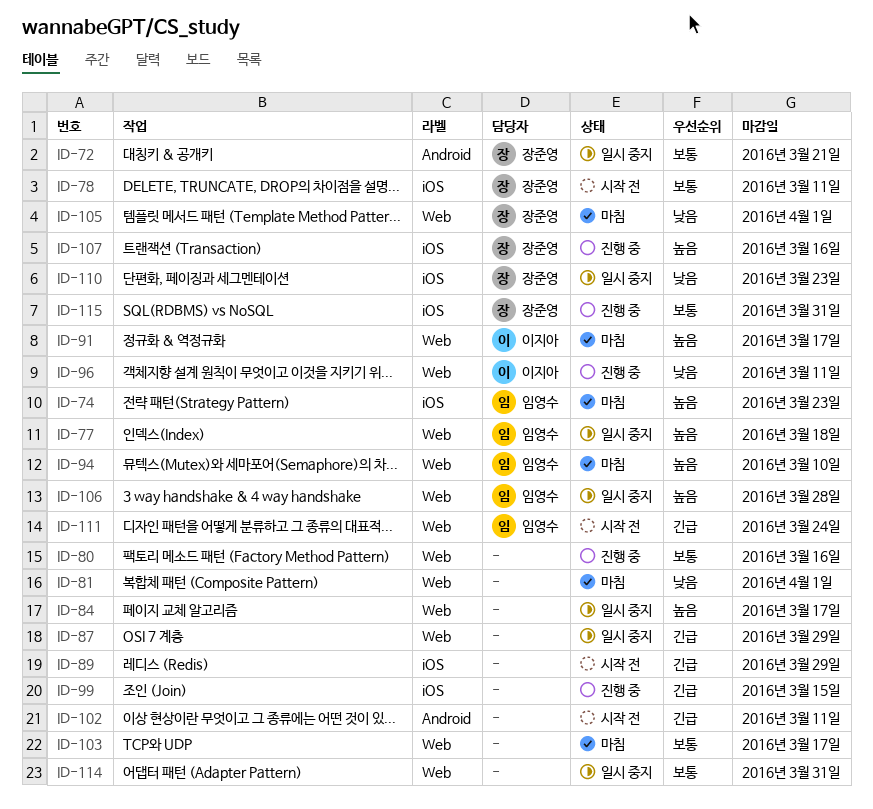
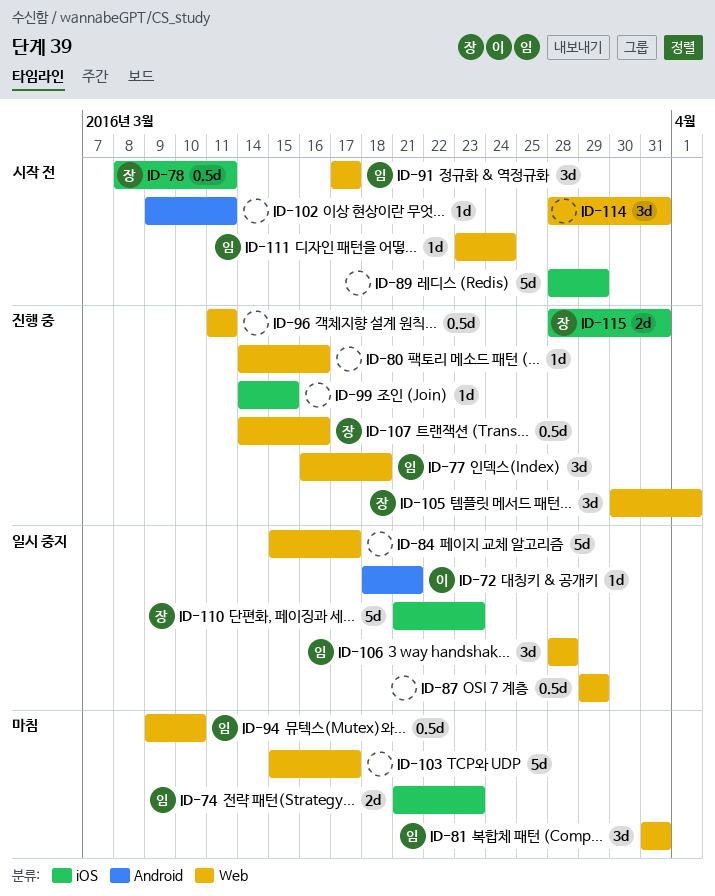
ID-72, owner: 장준영 -> 이지아
ID-77, status: 일시 중지 -> 진행 중
ID-81, owner: none -> 임영수
ID-81, due: Apr 1 -> Mar 31
ID-91, status: 마침 -> 시작 전
ID-91, owner: 이지아 -> 임영수
ID-96, owner: 이지아 -> none
ID-105, status: 마침 -> 진행 중
ID-107, label: iOS -> Web
ID-114, status: 일시 중지 -> 시작 전

